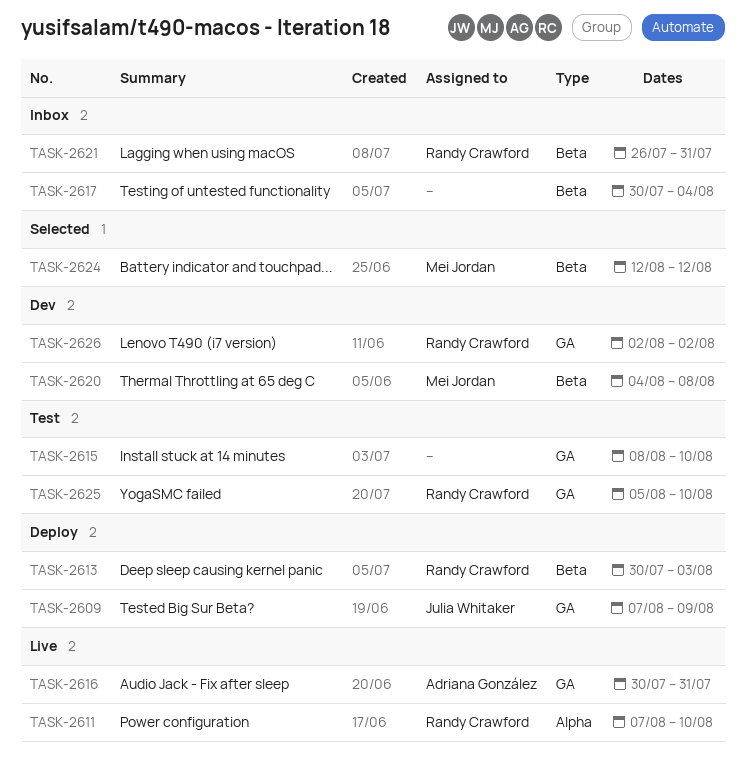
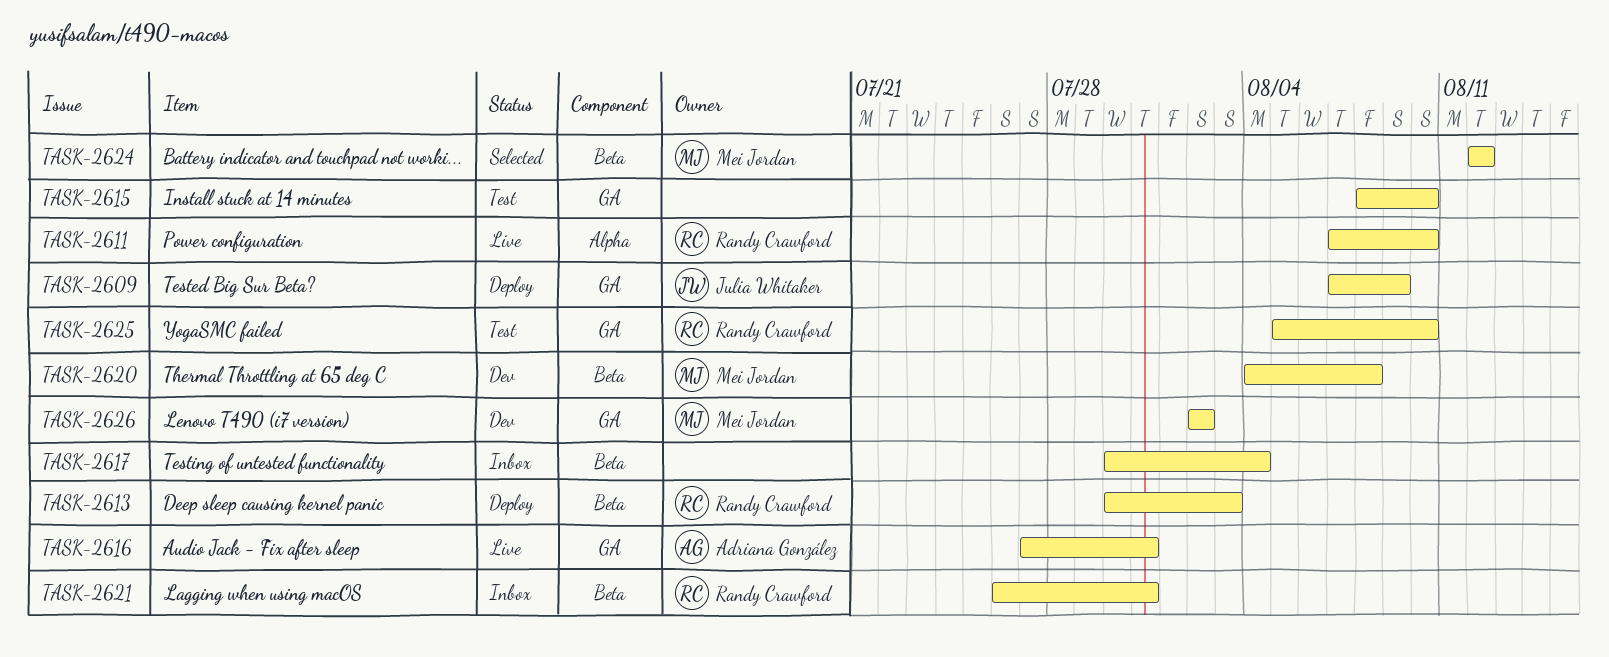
TASK-2616, start: Jul 30 -> Jul 27
TASK-2626, owner: Randy Crawford -> Mei Jordan

